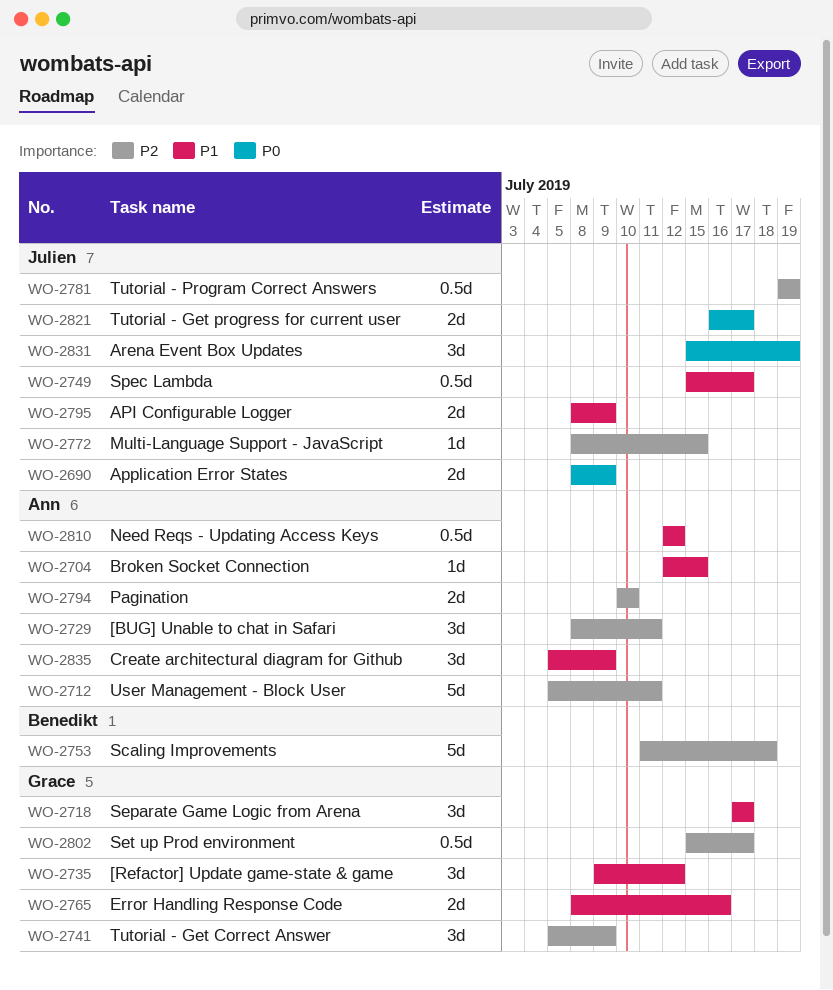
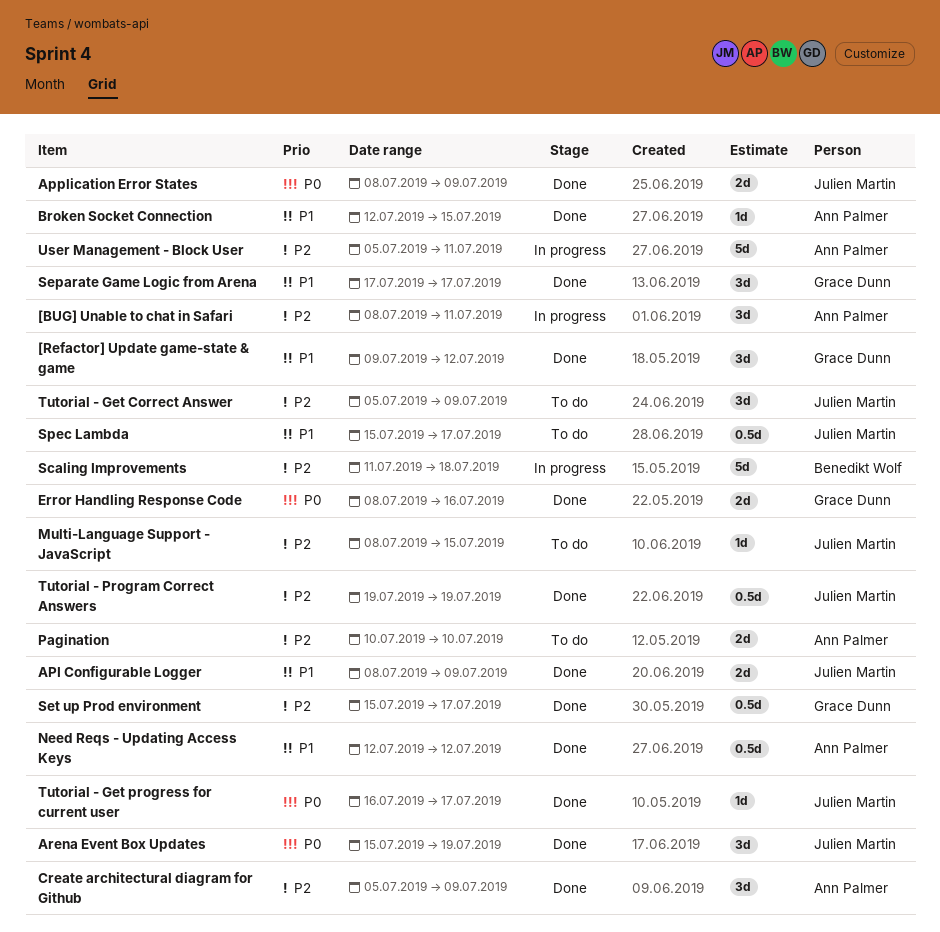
Create architectural diagram for Github, priority: P1 -> P2
Error Handling Response Code, priority: P1 -> P0
Tutorial - Get Correct Answer, owner: Grace Dunn -> Julien Martin
Tutorial - Get progress for current user, estimate: 2d -> 1d

